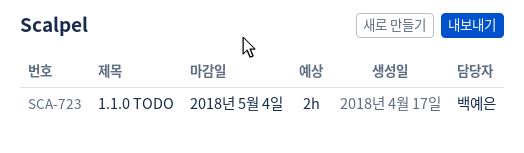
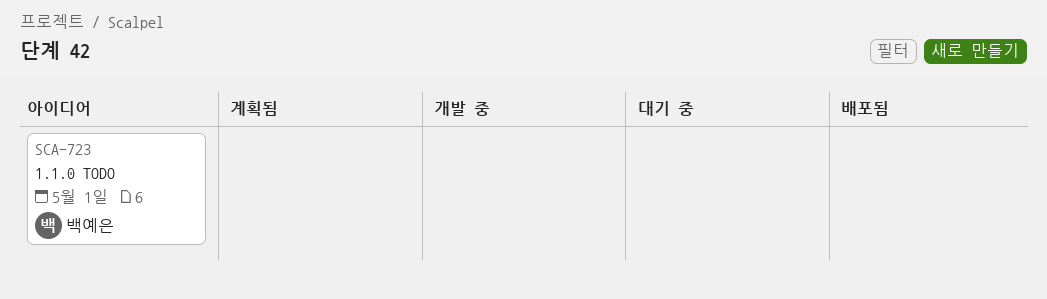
SCA-723, due: May 4 -> May 1

